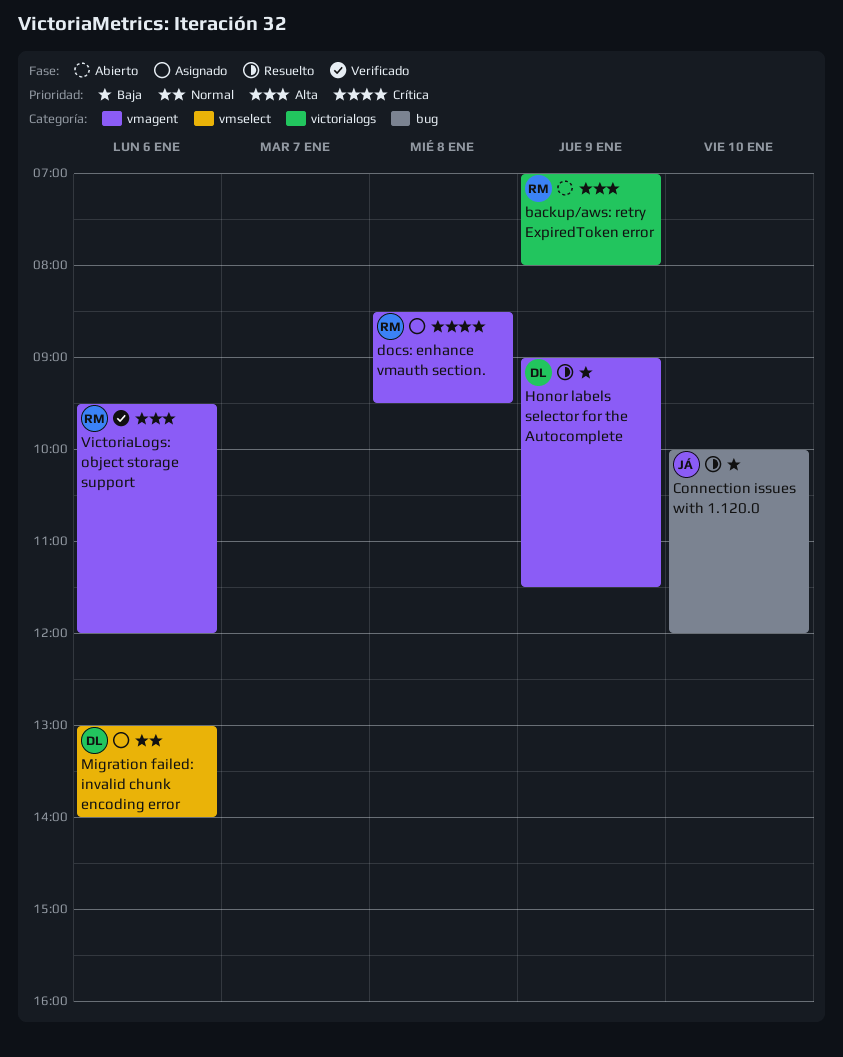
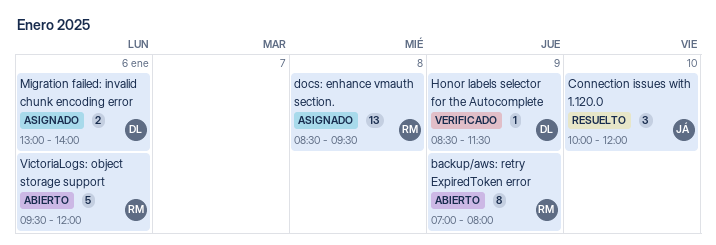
Honor labels selector for the Autocomplete, status: Resuelto -> Verificado
Honor labels selector for the Autocomplete, begins: 09:00 -> 08:30
VictoriaLogs: object storage support, status: Verificado -> Abierto

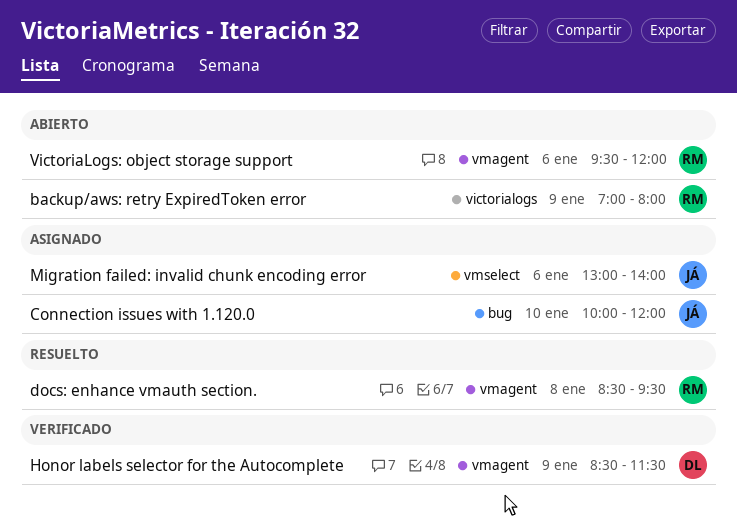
Connection issues with 1.120.0, status: Resuelto -> Asignado
docs: enhance vmauth section., status: Asignado -> Resuelto
Migration failed: invalid chunk encoding error, owner: DL -> JÁ

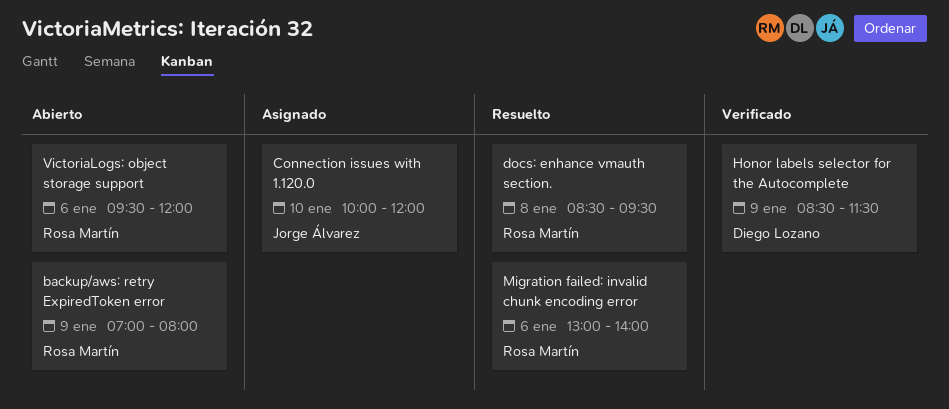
Migration failed: invalid chunk encoding error, status: Asignado -> Resuelto
Migration failed: invalid chunk encoding error, owner: Jorge Álvarez -> Rosa Martín

